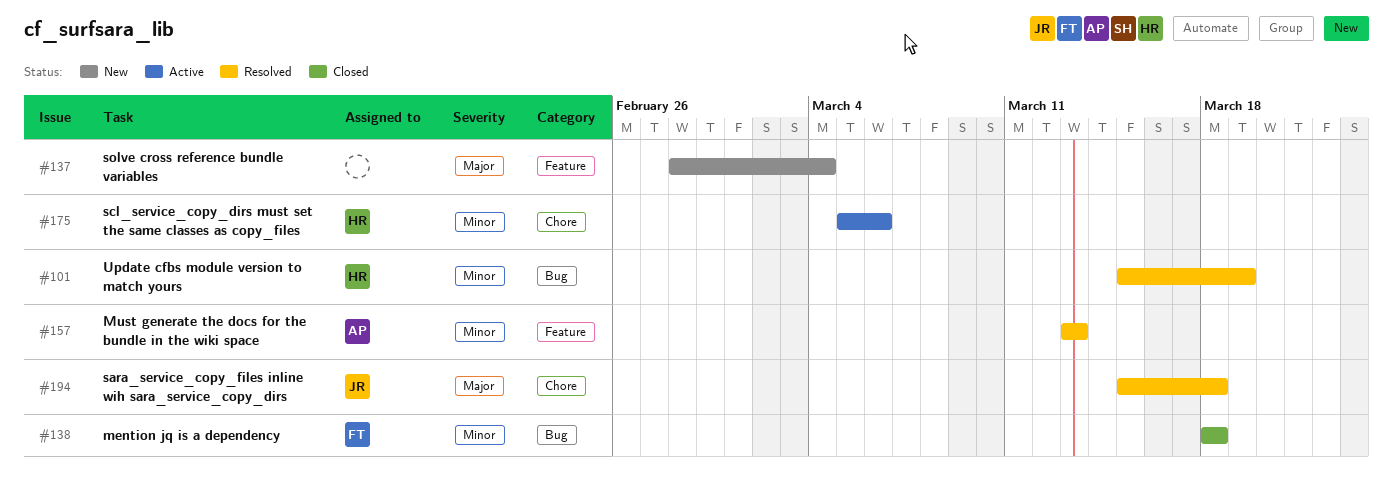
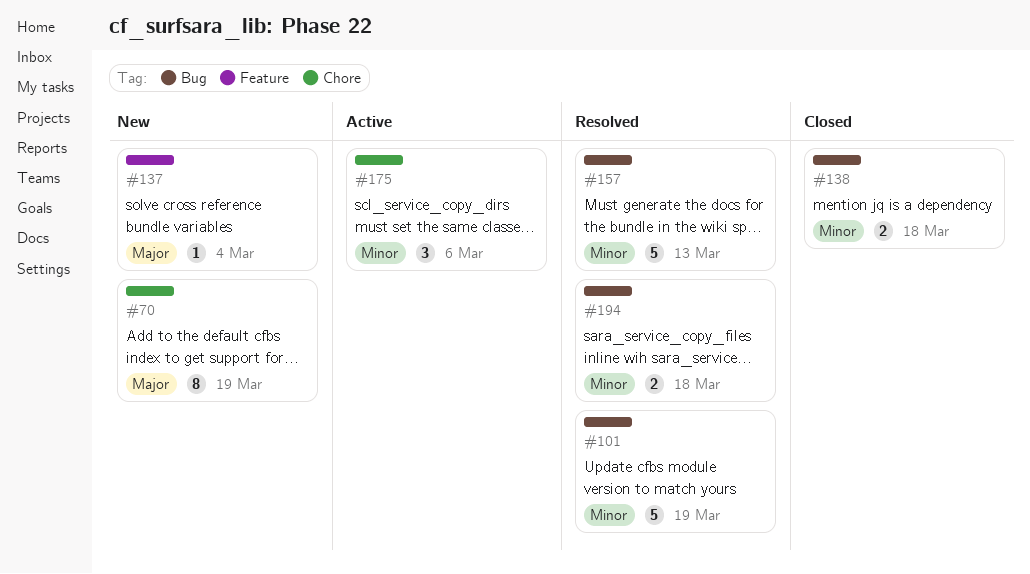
#70: none -> present
#157, label: Feature -> Bug
#194, priority: Major -> Minor
#194, label: Chore -> Bug

